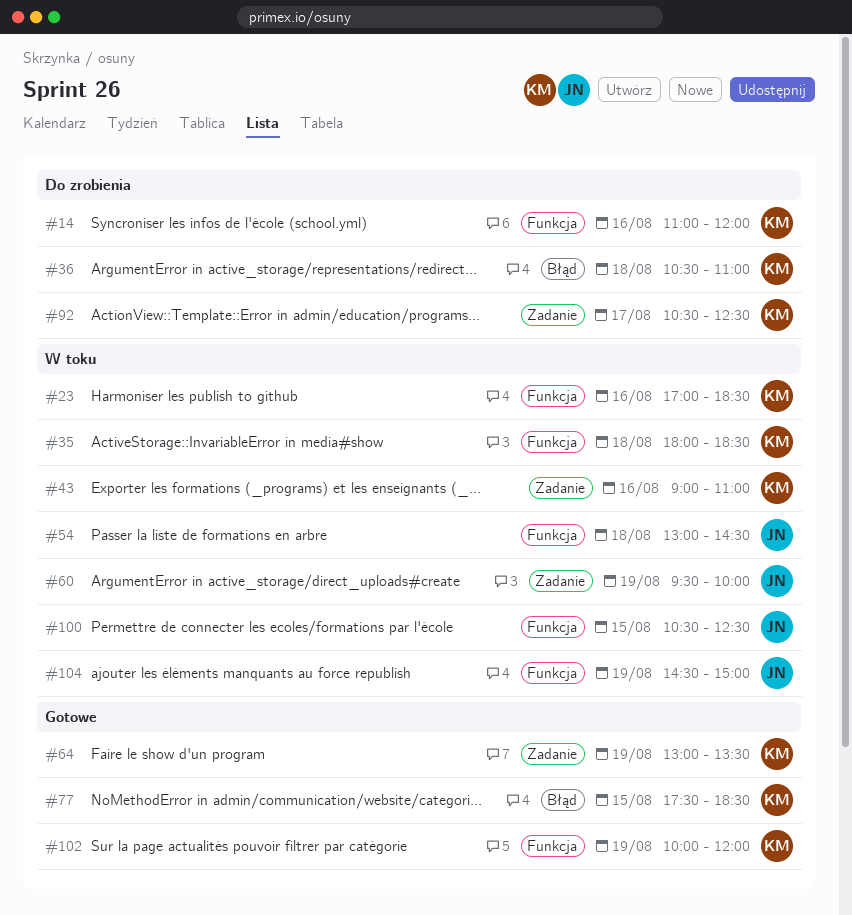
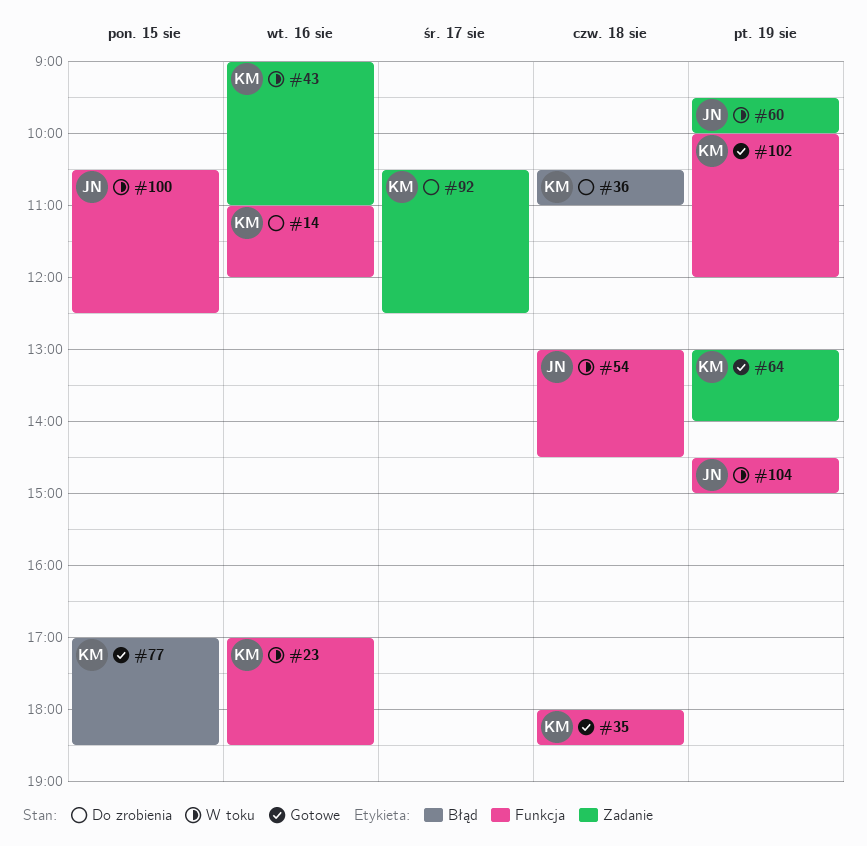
#35, status: W toku -> Gotowe
#64, ends: 13:30 -> 14:00
#77, begins: 17:30 -> 17:00

